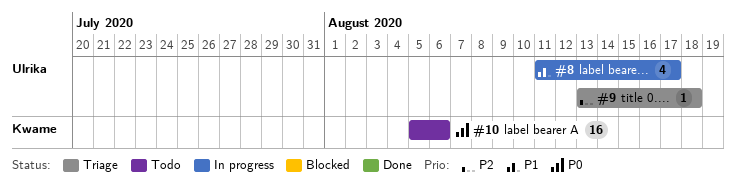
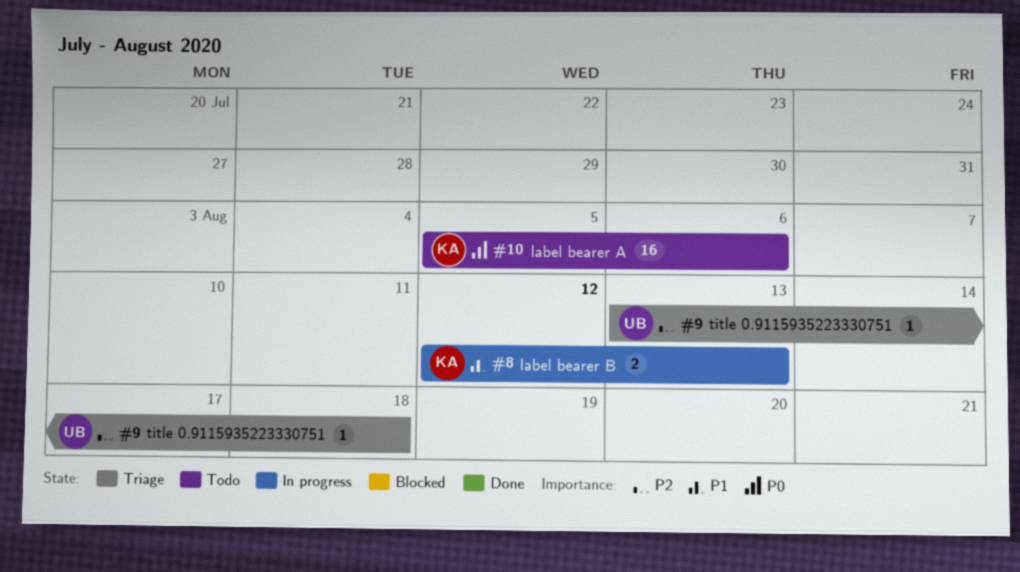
#8, owner: Ulrika -> Kwame
#8, estimate: 4 -> 2
#8, start: Aug 11 -> Aug 12
#8, due: Aug 17 -> Aug 13

